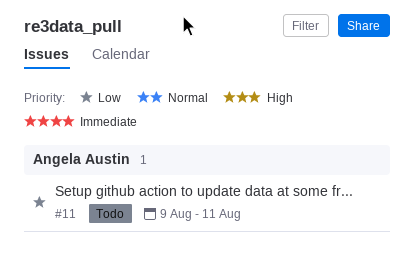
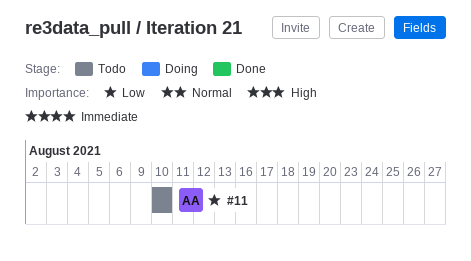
#11, start: Aug 9 -> Aug 10
#11, due: Aug 11 -> Aug 10

